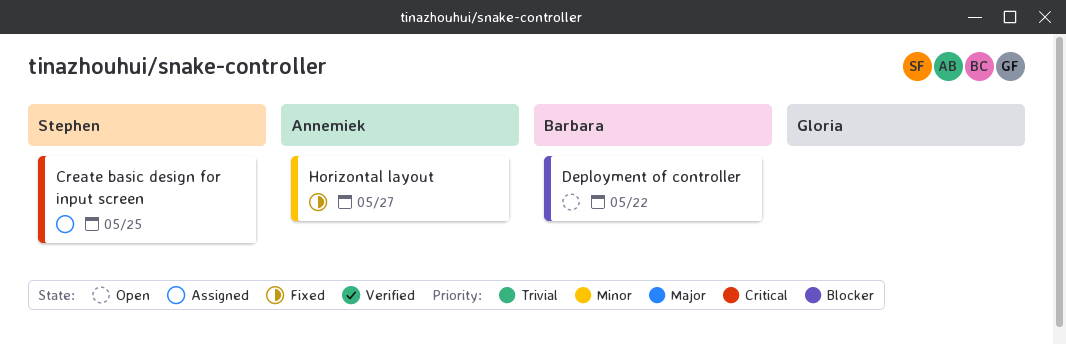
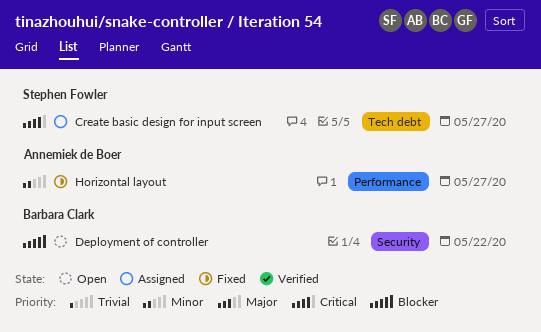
Create basic design for input screen, due: May 25 -> May 27

